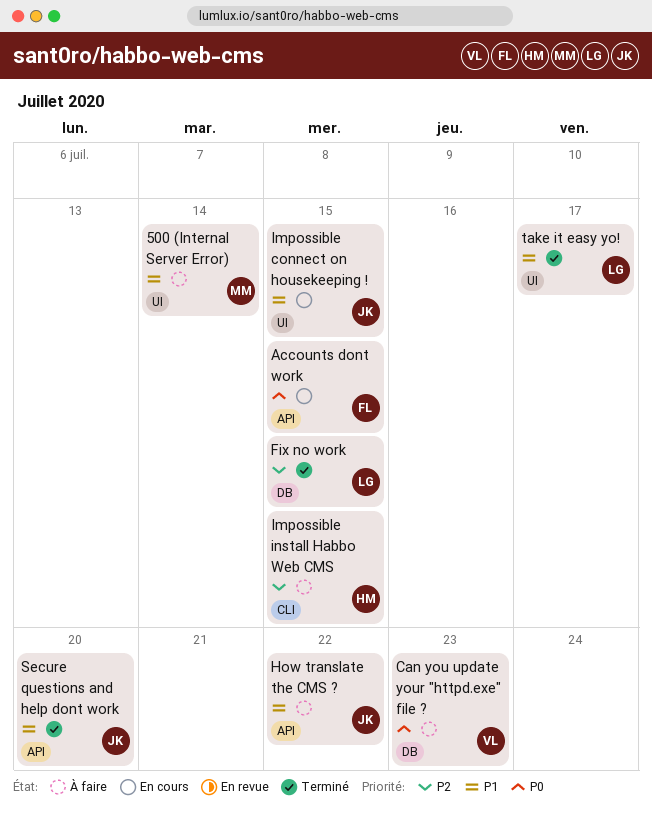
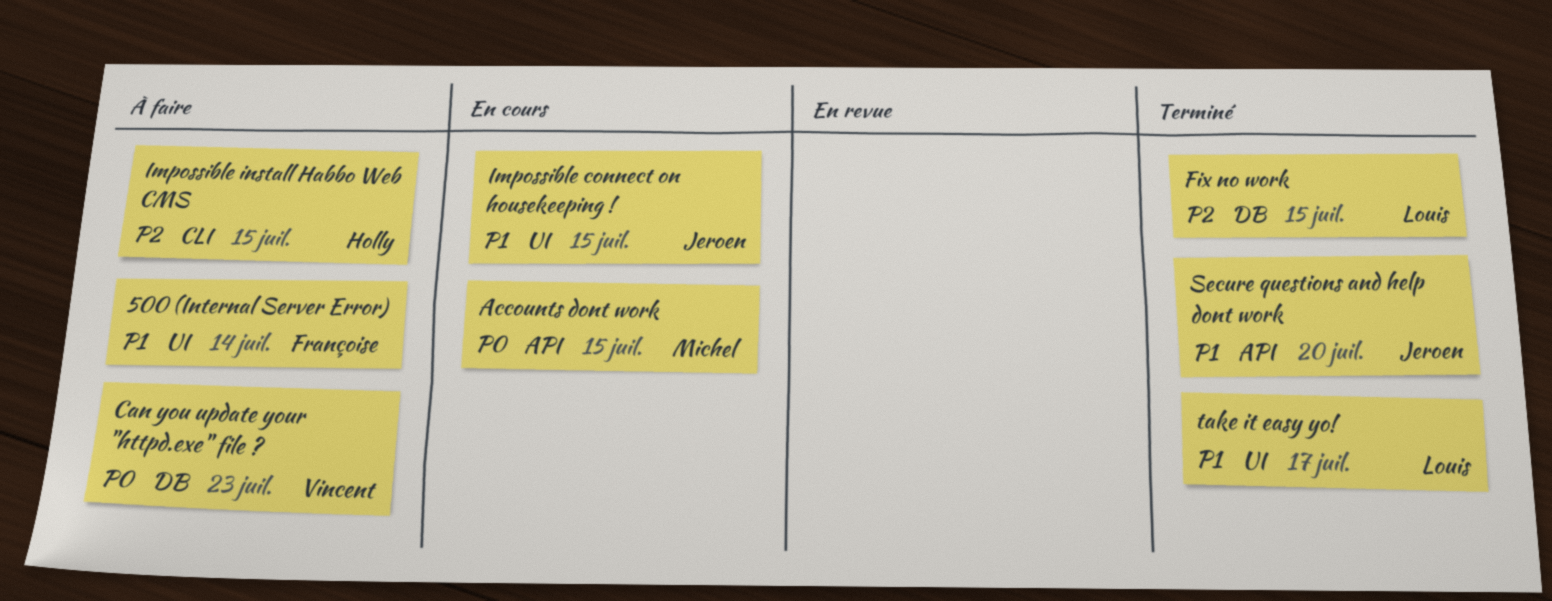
500 (Internal Server Error), owner: Michel -> Françoise
Accounts dont work, owner: Françoise -> Michel
How translate the CMS ?: present -> none

